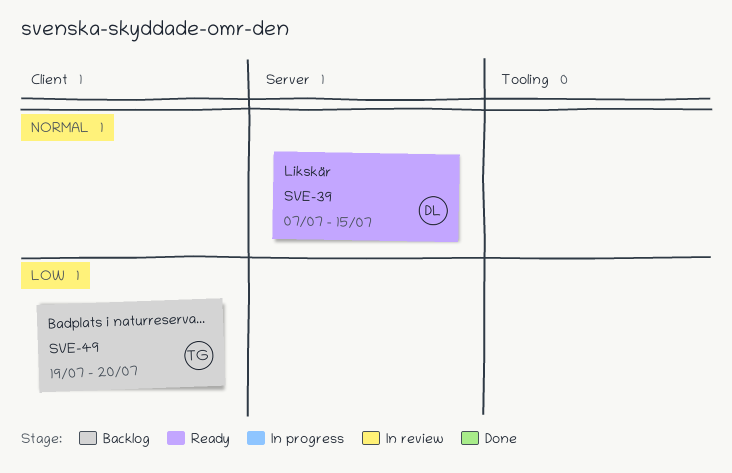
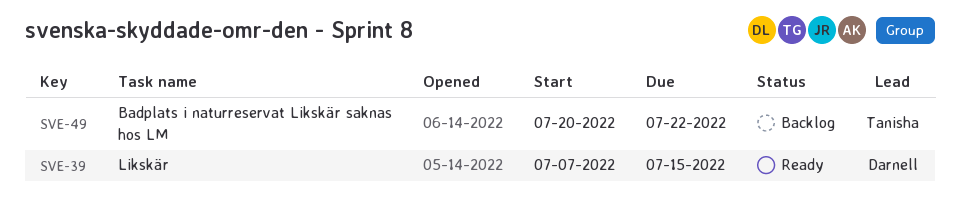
SVE-49, start: Jul 19 -> Jul 20
SVE-49, due: Jul 20 -> Jul 22

